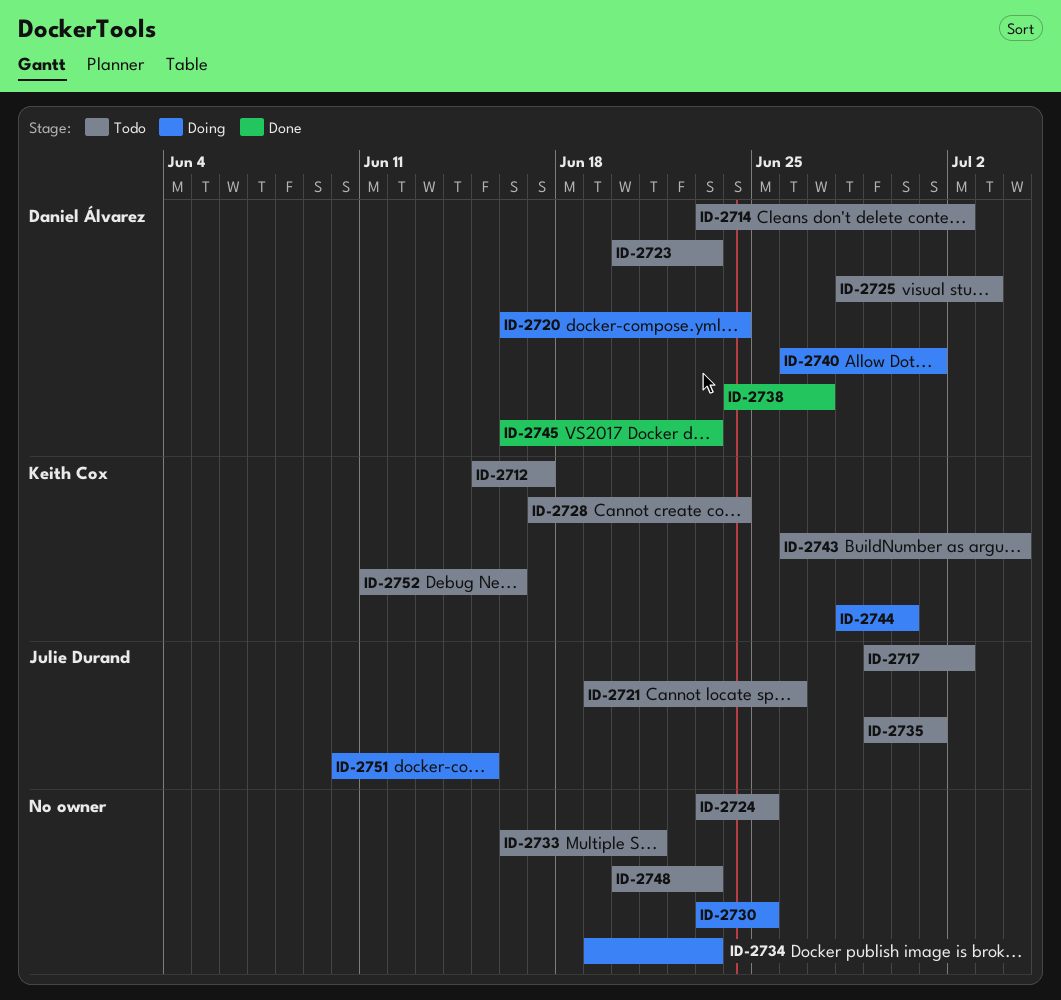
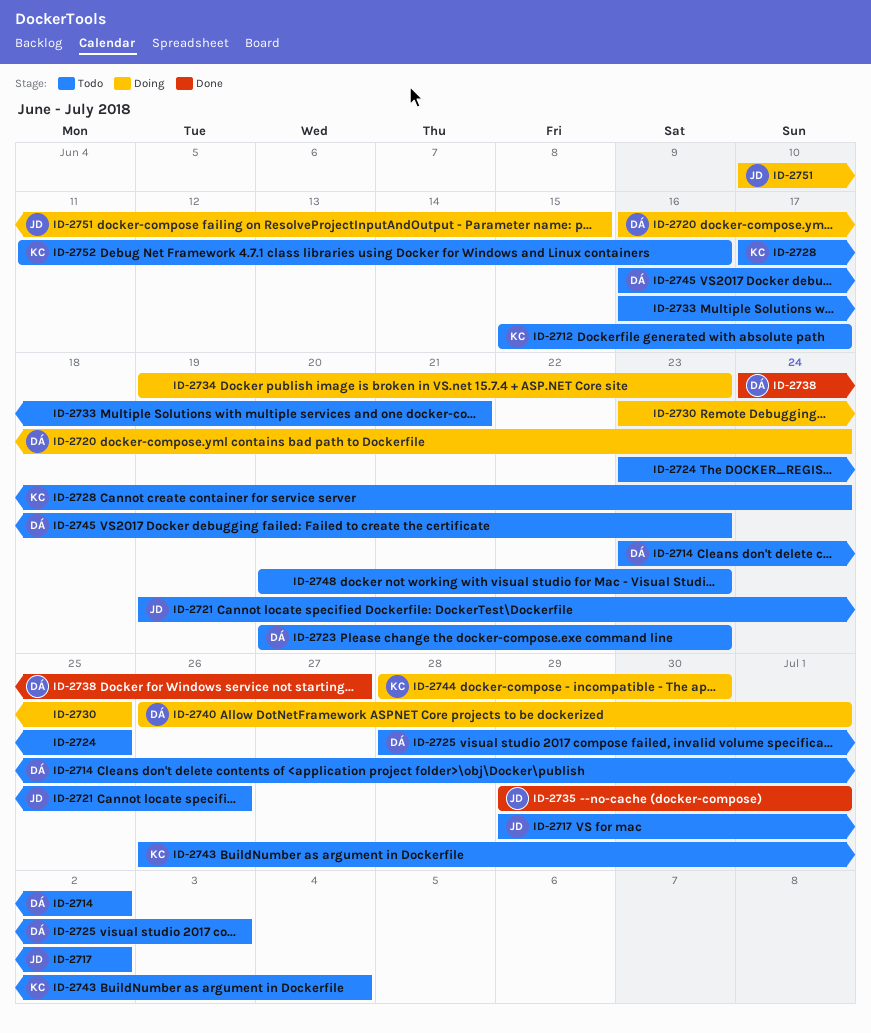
ID-2735, status: Todo -> Done
ID-2745, status: Done -> Todo

